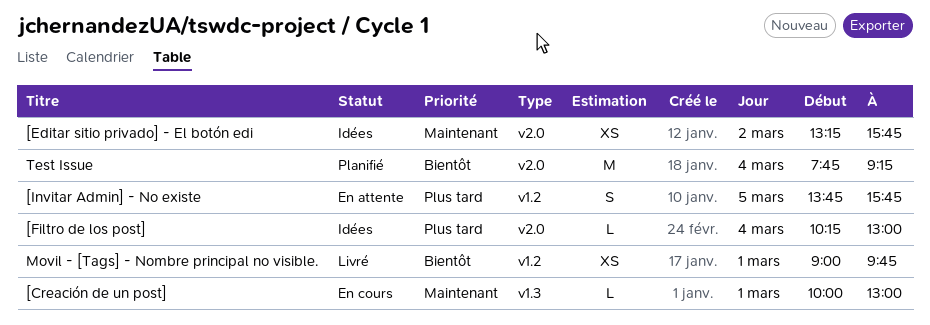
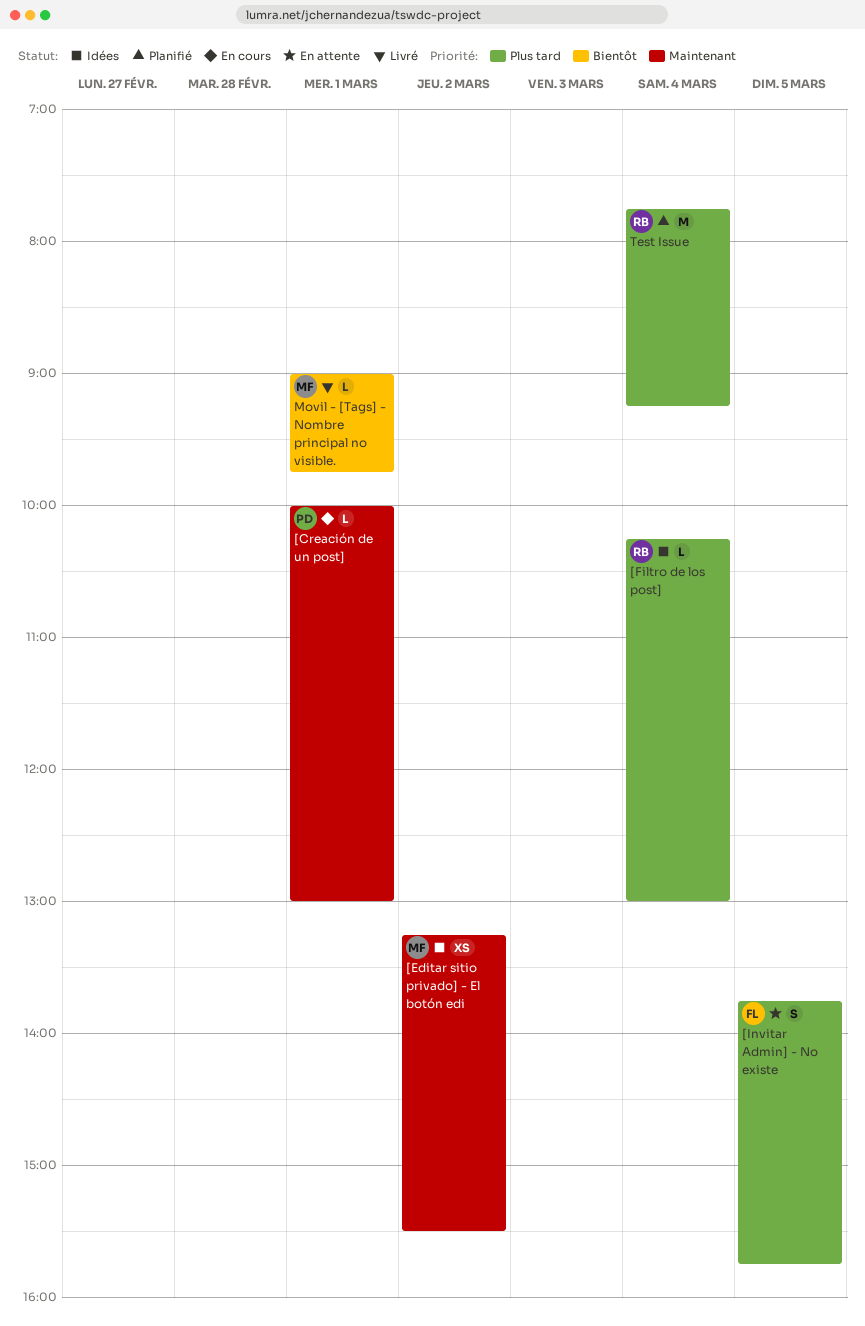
[Editar sitio privado] - El botón edi, ends: 15:45 -> 15:30
Movil - [Tags] - Nombre principal no visible., estimate: XS -> L
Test Issue, priority: Bientôt -> Plus tard

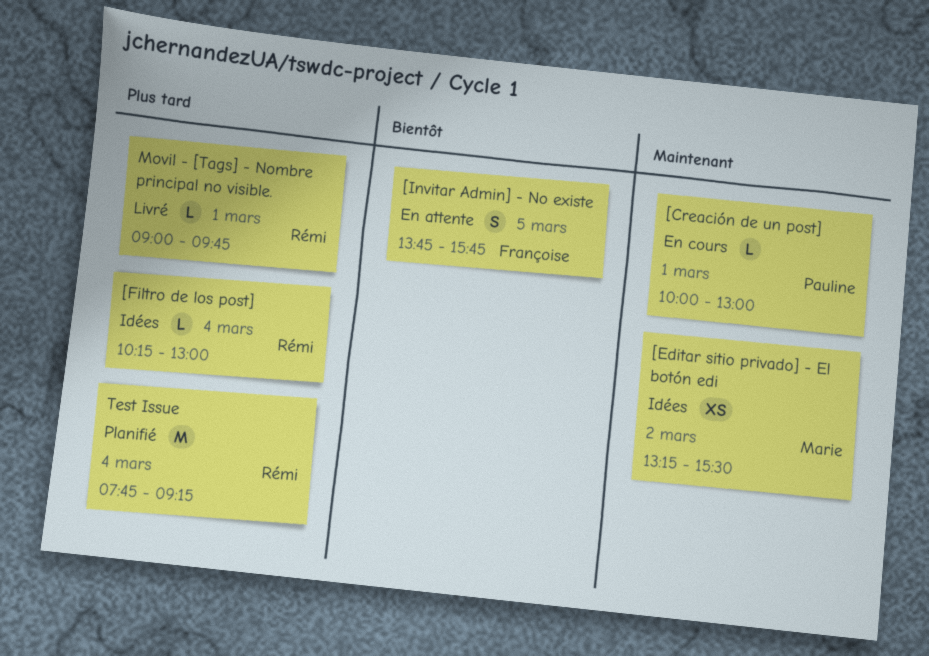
[Invitar Admin] - No existe, priority: Plus tard -> Bientôt
Movil - [Tags] - Nombre principal no visible., owner: Marie -> Rémi
Movil - [Tags] - Nombre principal no visible., priority: Bientôt -> Plus tard

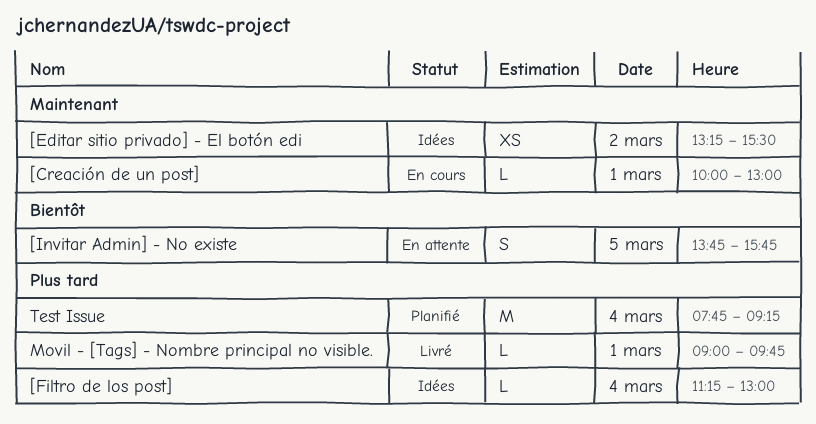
[Filtro de los post], begins: 10:15 -> 11:15

